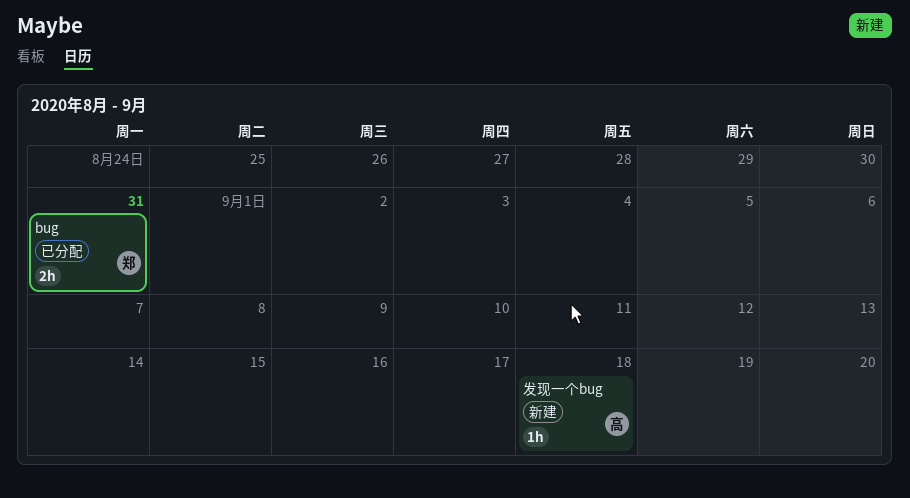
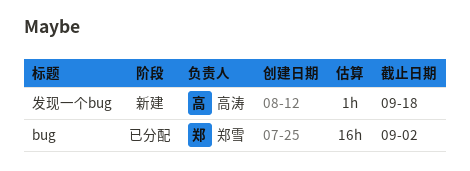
bug, estimate: 2h -> 16h
bug, due: Aug 31 -> Sep 2

